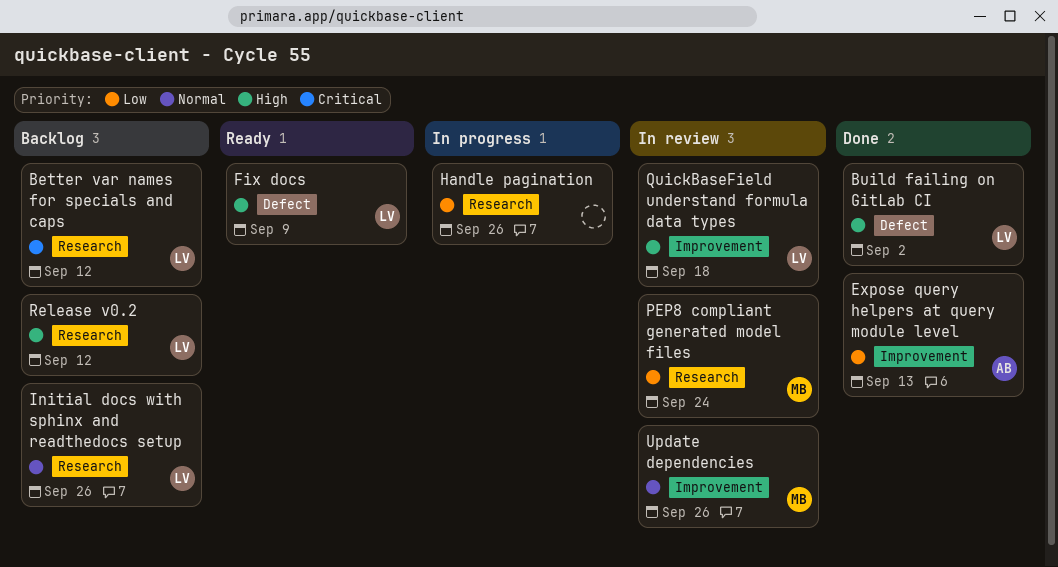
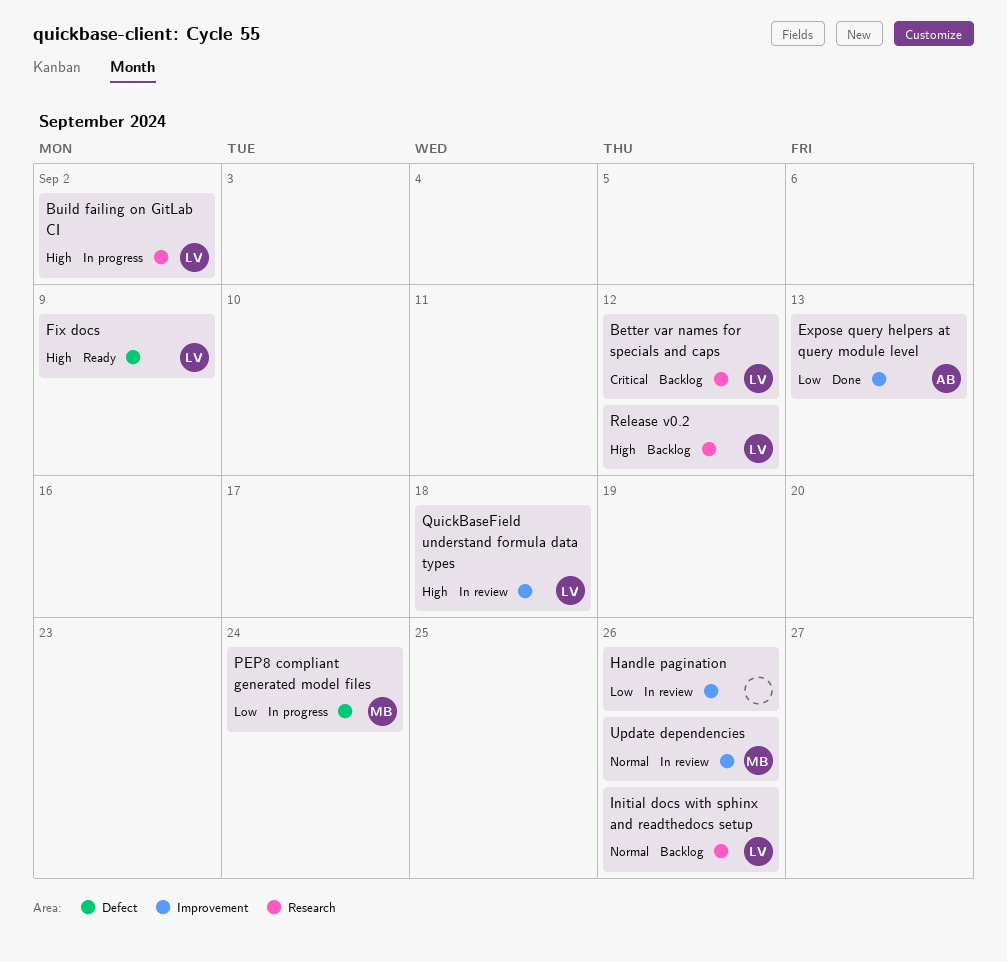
Build failing on GitLab CI, status: Done -> In progress
Build failing on GitLab CI, label: Defect -> Research
Handle pagination, status: In progress -> In review
Handle pagination, label: Research -> Improvement
PEP8 compliant generated model files, status: In review -> In progress
PEP8 compliant generated model files, label: Research -> Defect

